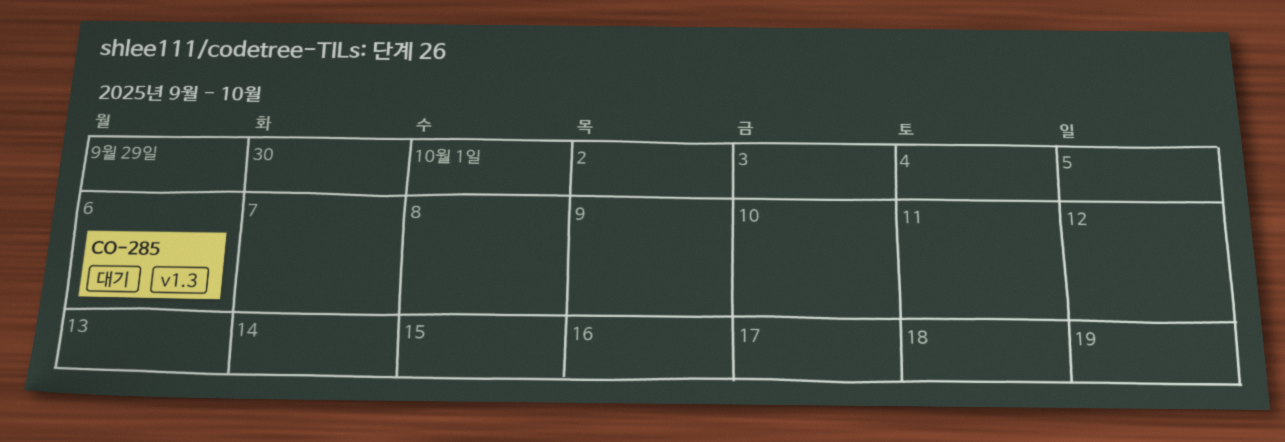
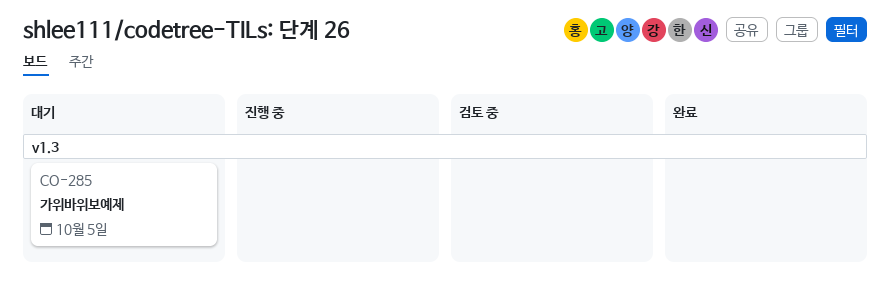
CO-285, due: Oct 6 -> Oct 5

